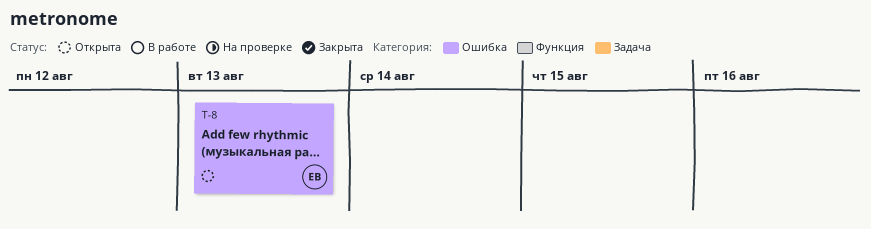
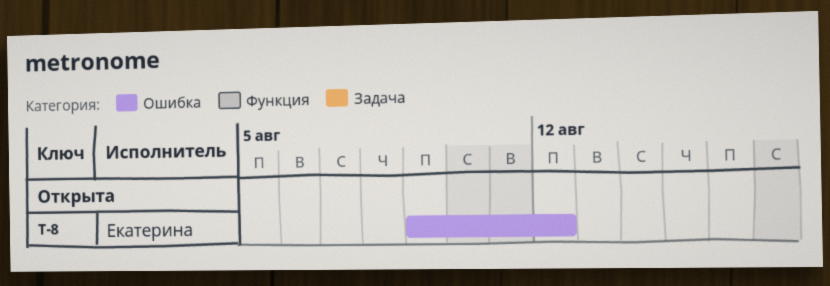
T-8, due: Aug 13 -> Aug 12

